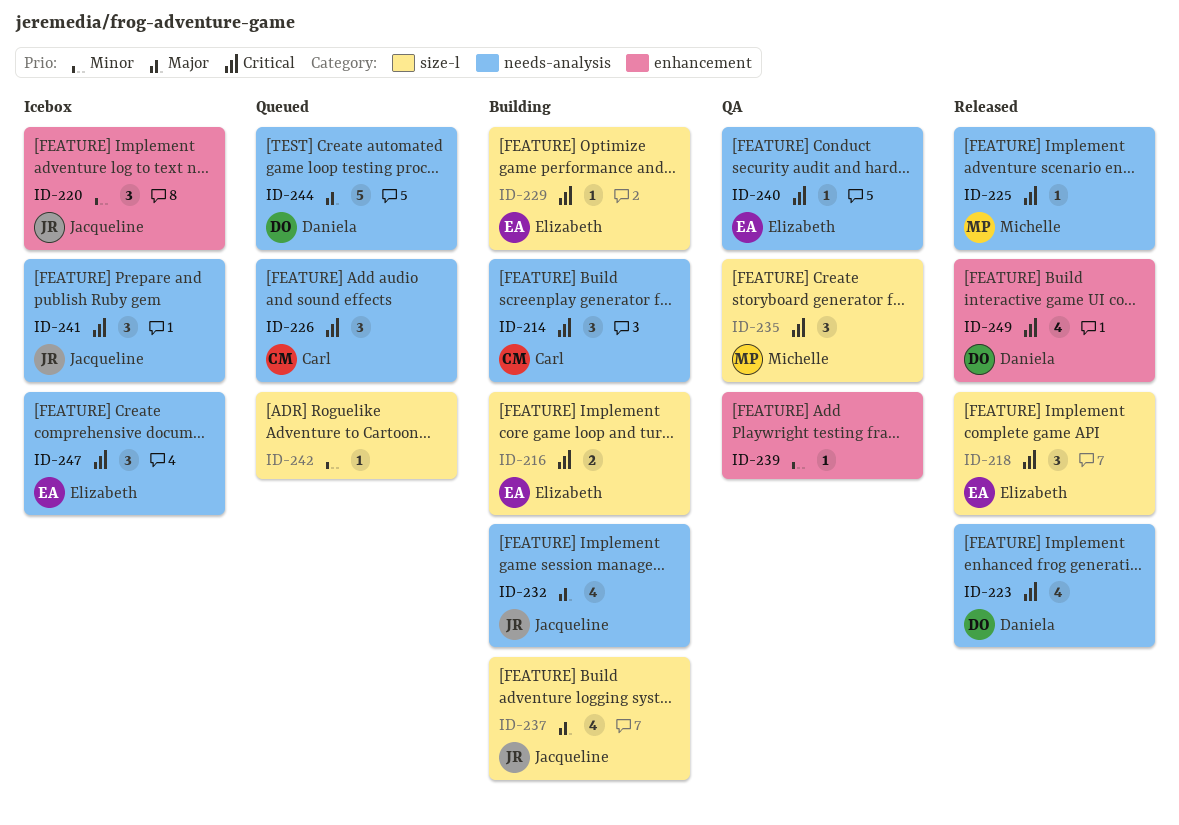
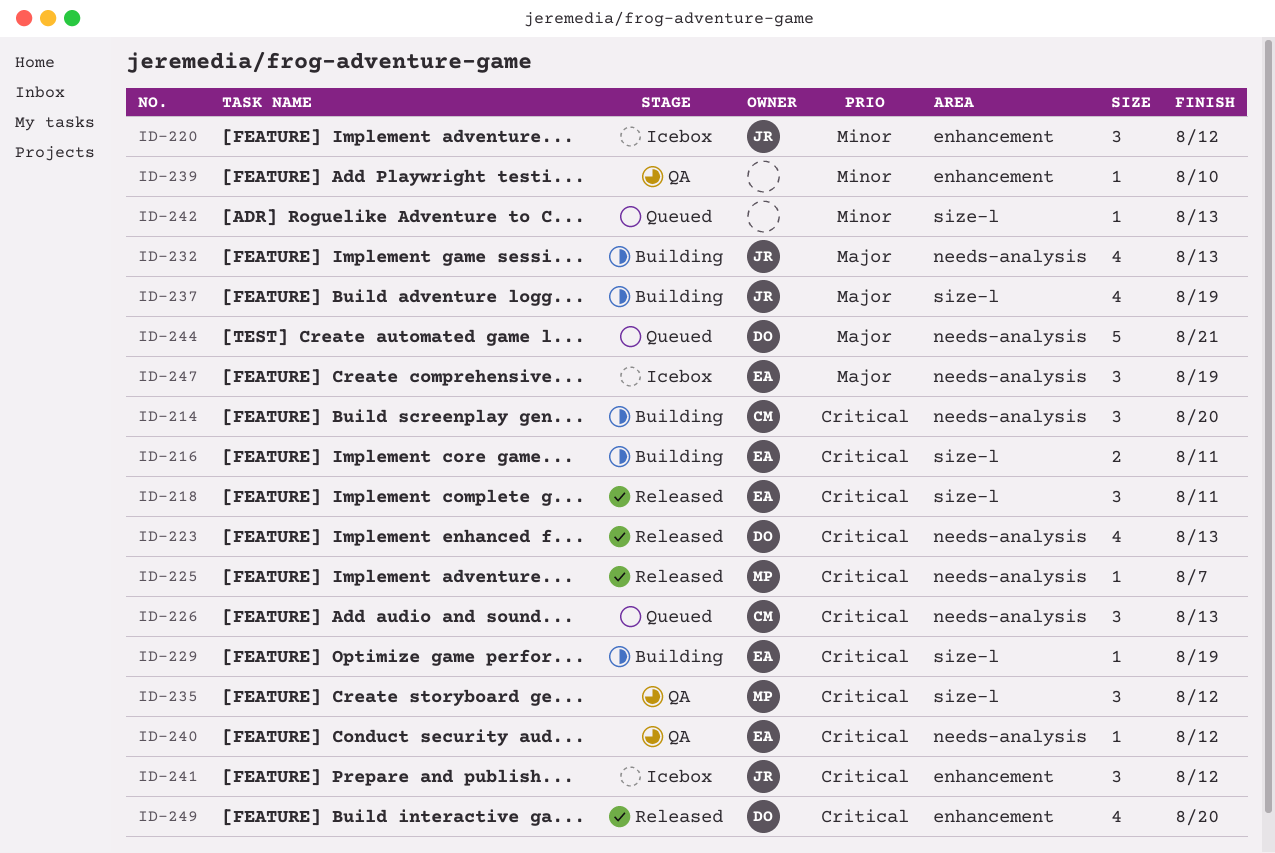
ID-241, label: needs-analysis -> enhancement
ID-247, priority: Critical -> Major

